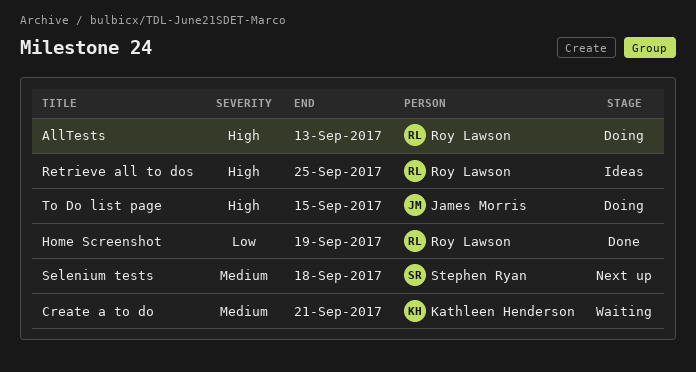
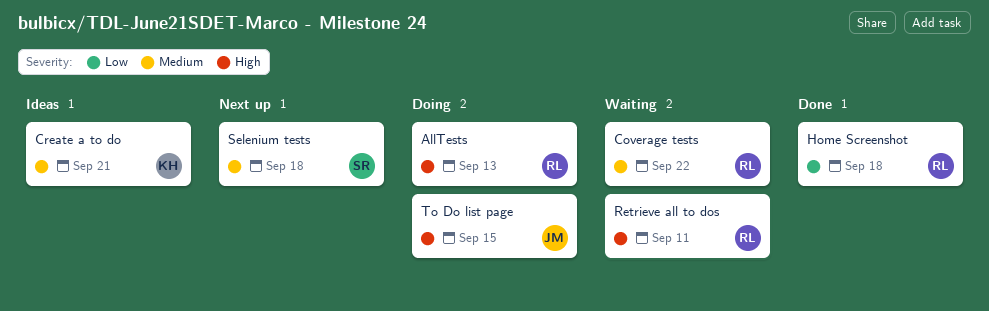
Coverage tests: none -> present
Create a to do, status: Waiting -> Ideas
Home Screenshot, due: Sep 19 -> Sep 18
Retrieve all to dos, status: Ideas -> Waiting
Retrieve all to dos, due: Sep 25 -> Sep 11

